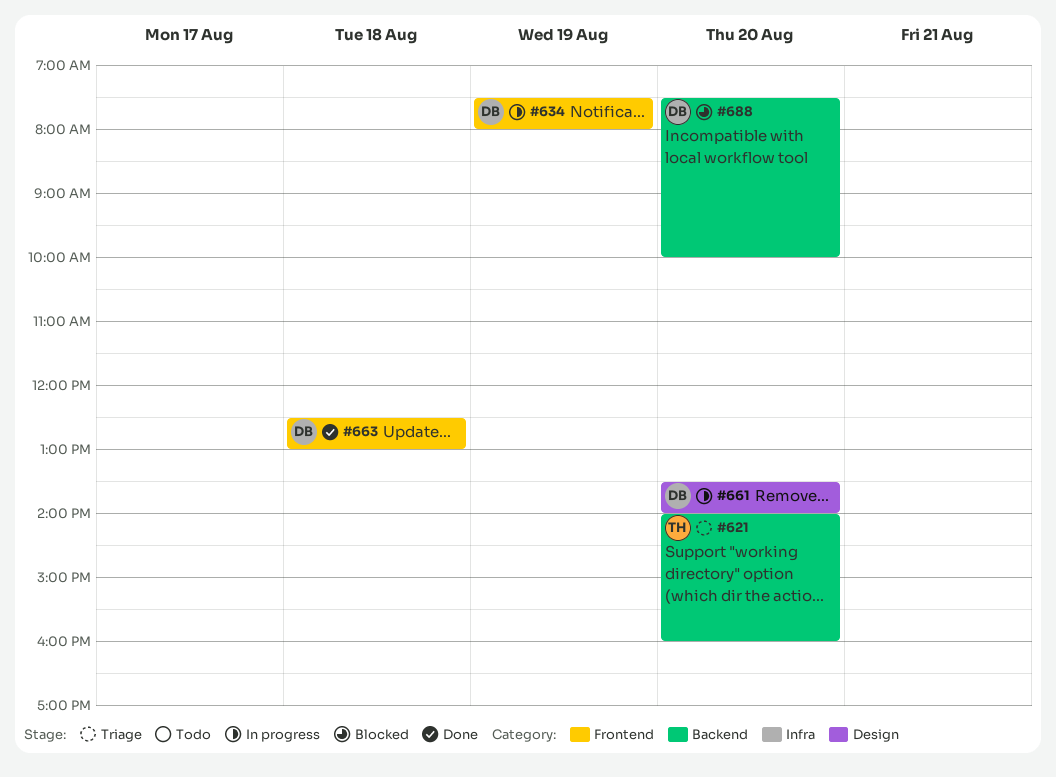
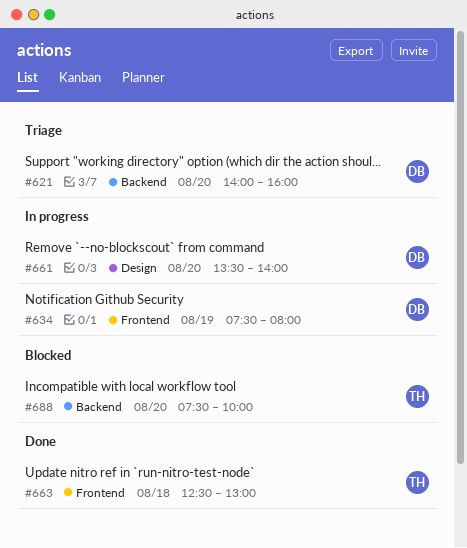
#621, owner: TH -> DB
#663, owner: DB -> TH
#688, owner: DB -> TH

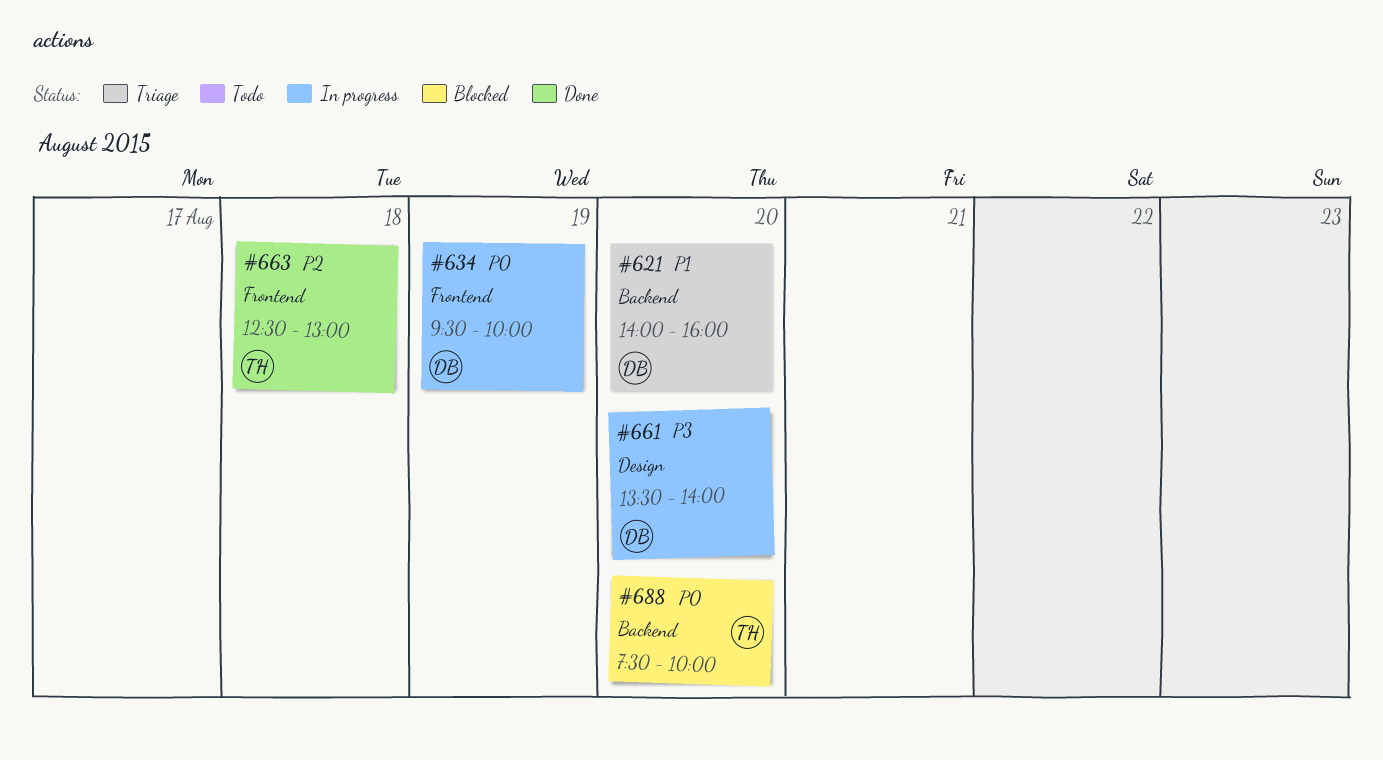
#634, begins: 07:30 -> 09:30
#634, ends: 08:00 -> 10:00

